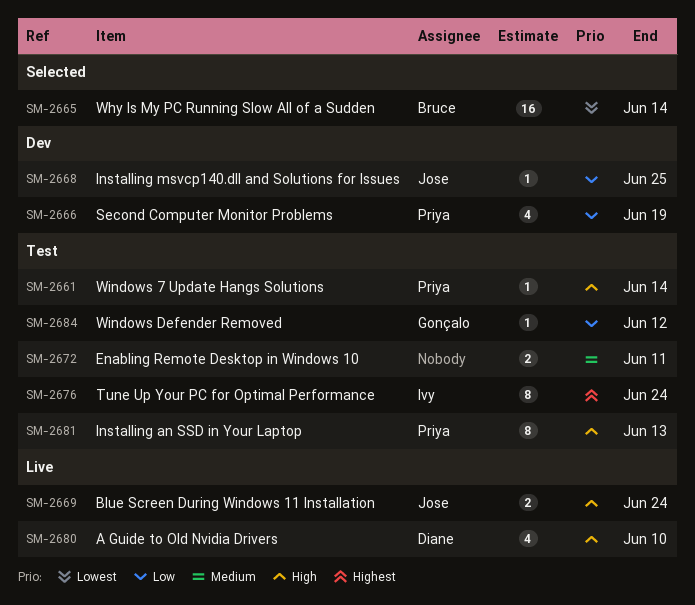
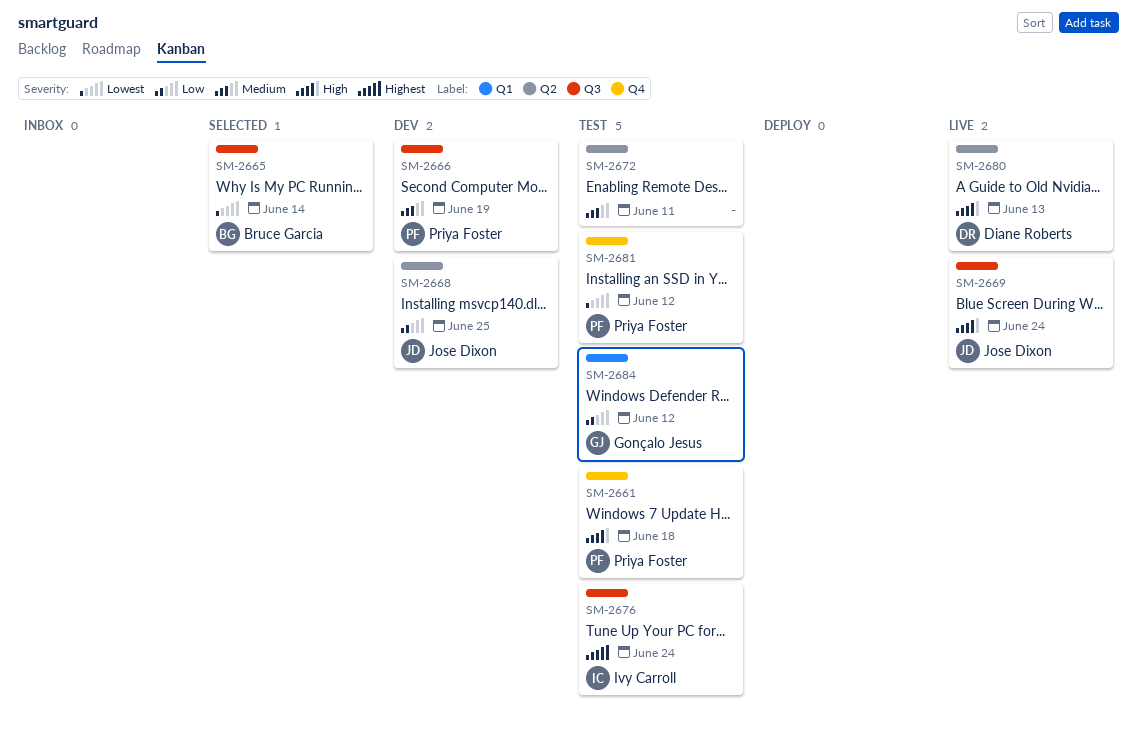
SM-2661, due: Jun 14 -> Jun 18
SM-2666, priority: Low -> Medium
SM-2680, due: Jun 10 -> Jun 13
SM-2681, priority: High -> Lowest
SM-2681, due: Jun 13 -> Jun 12

